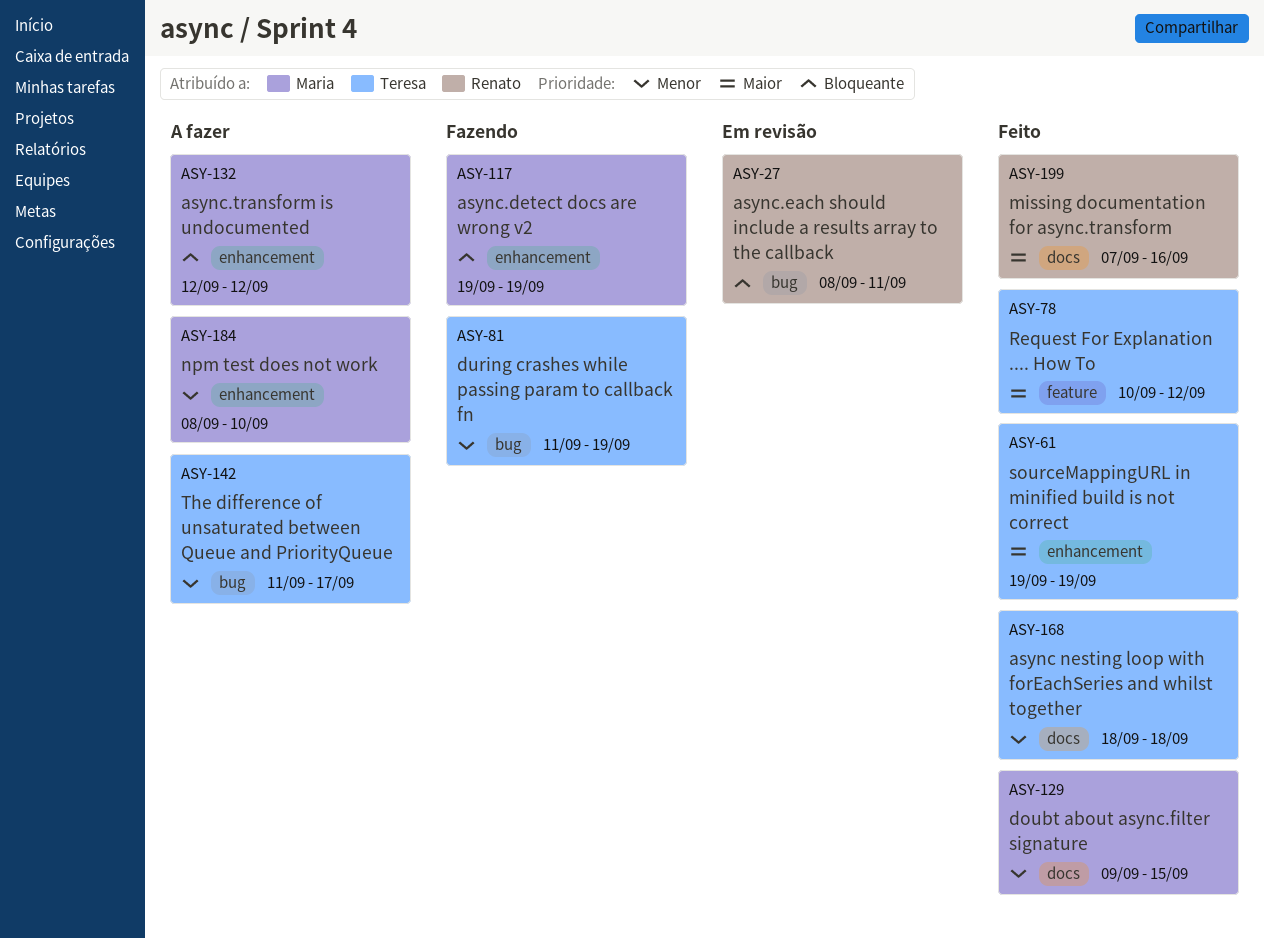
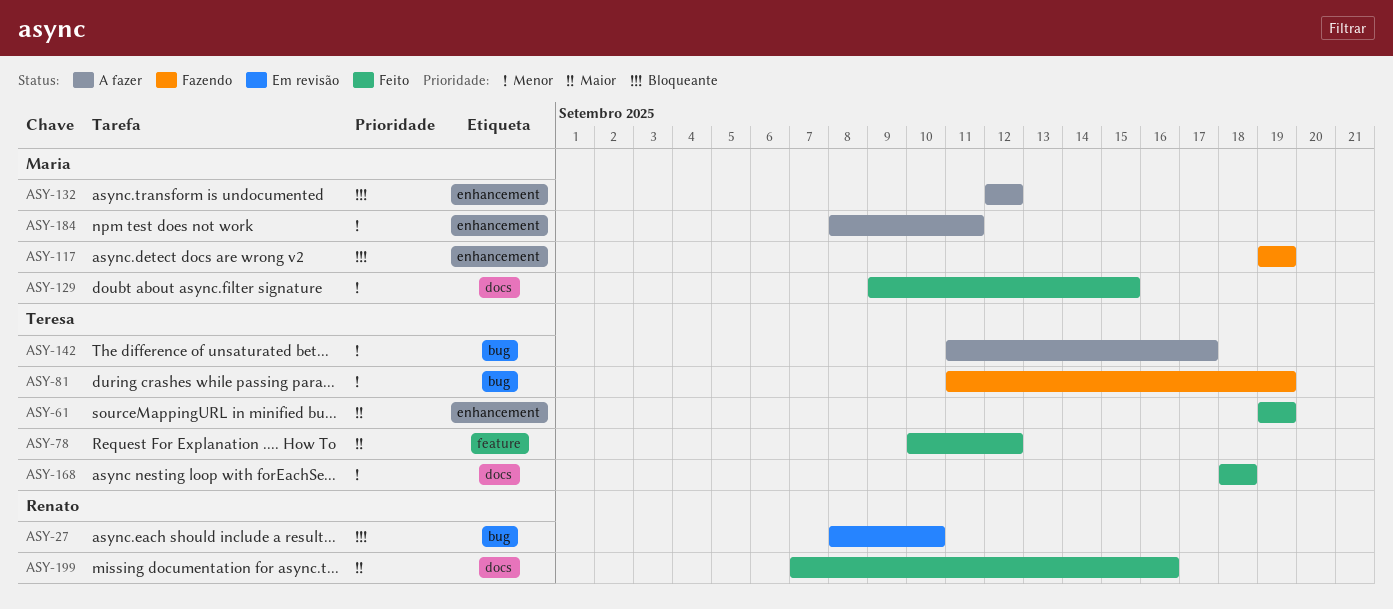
ASY-27, due: Sep 11 -> Sep 10
ASY-184, due: Sep 10 -> Sep 11

